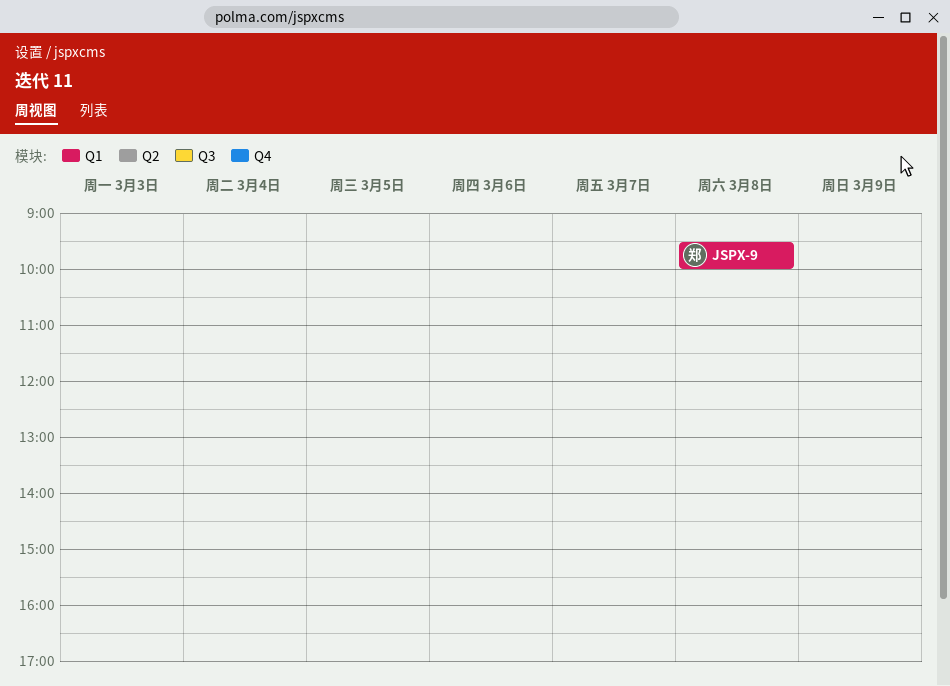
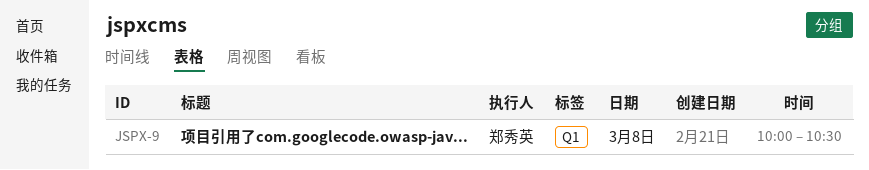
JSPX-9, begins: 09:30 -> 10:00
JSPX-9, ends: 10:00 -> 10:30

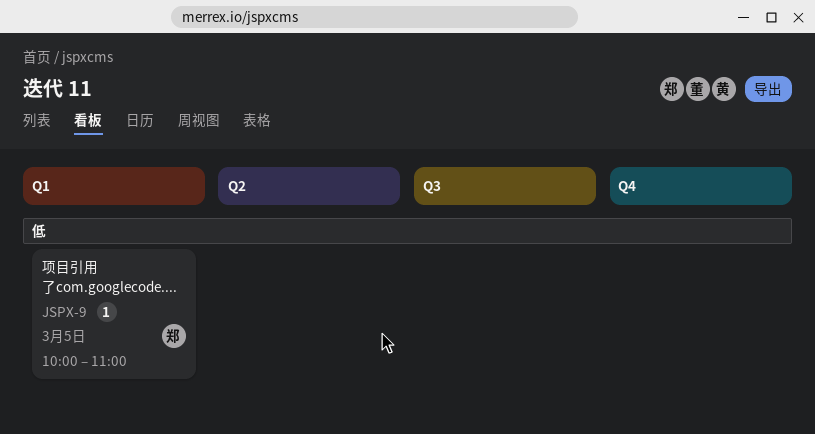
JSPX-9, day: Mar 8 -> Mar 5
JSPX-9, ends: 10:30 -> 11:00

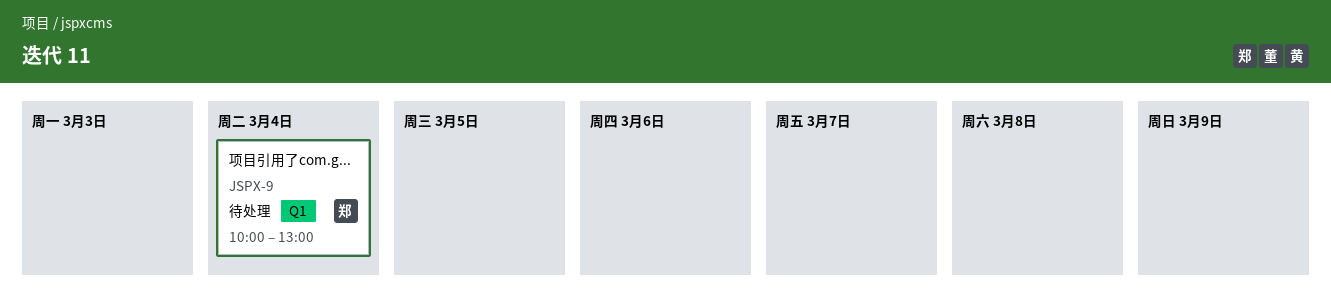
JSPX-9, day: Mar 5 -> Mar 4
JSPX-9, ends: 11:00 -> 13:00

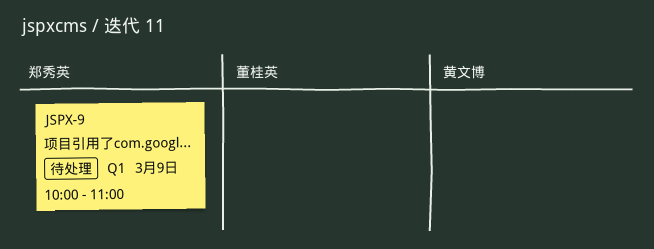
JSPX-9, day: Mar 4 -> Mar 9
JSPX-9, ends: 13:00 -> 11:00

